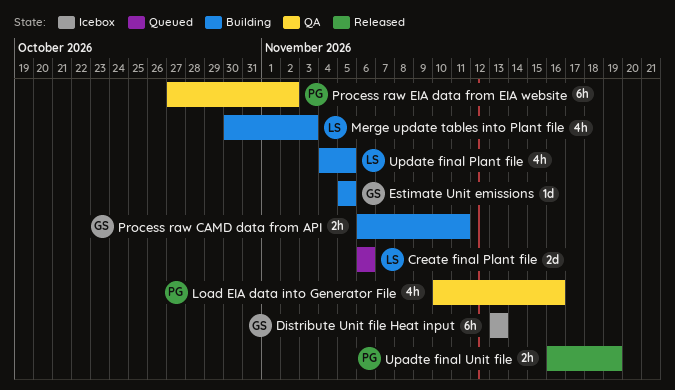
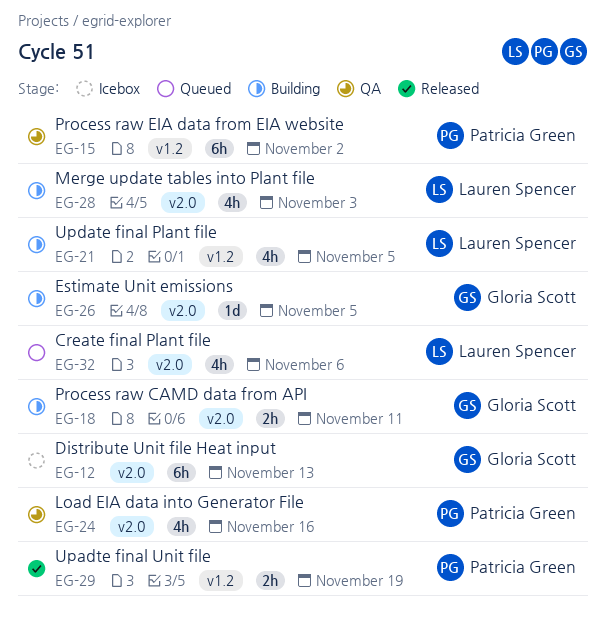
Create final Plant file, estimate: 2d -> 4h

